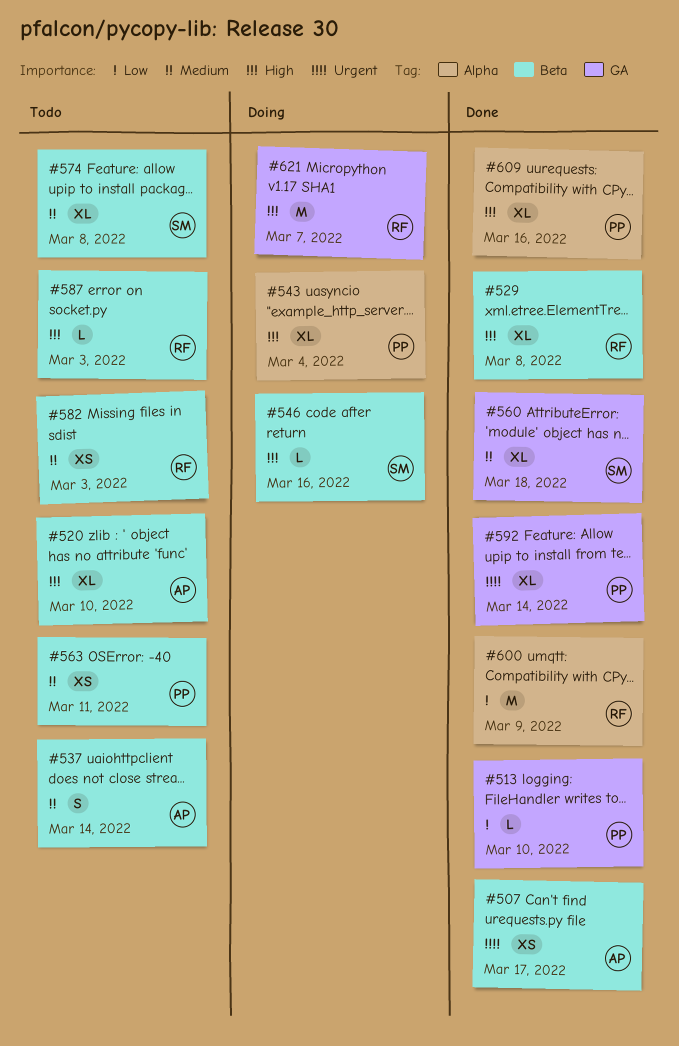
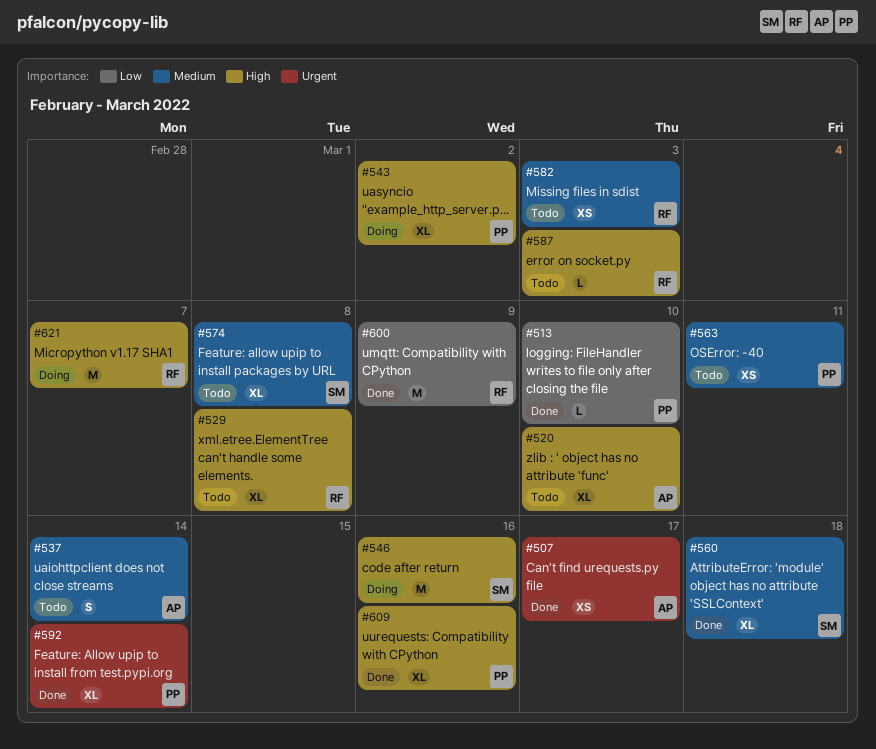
#529, status: Done -> Todo
#543, due: Mar 4 -> Mar 2
#546, estimate: L -> M

